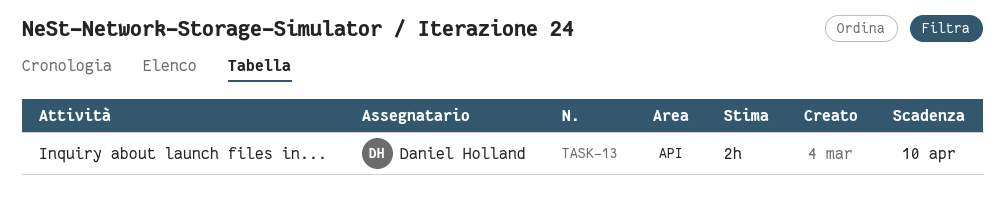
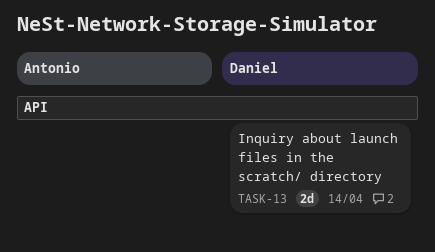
TASK-13, estimate: 2h -> 2d
TASK-13, due: Apr 10 -> Apr 14

